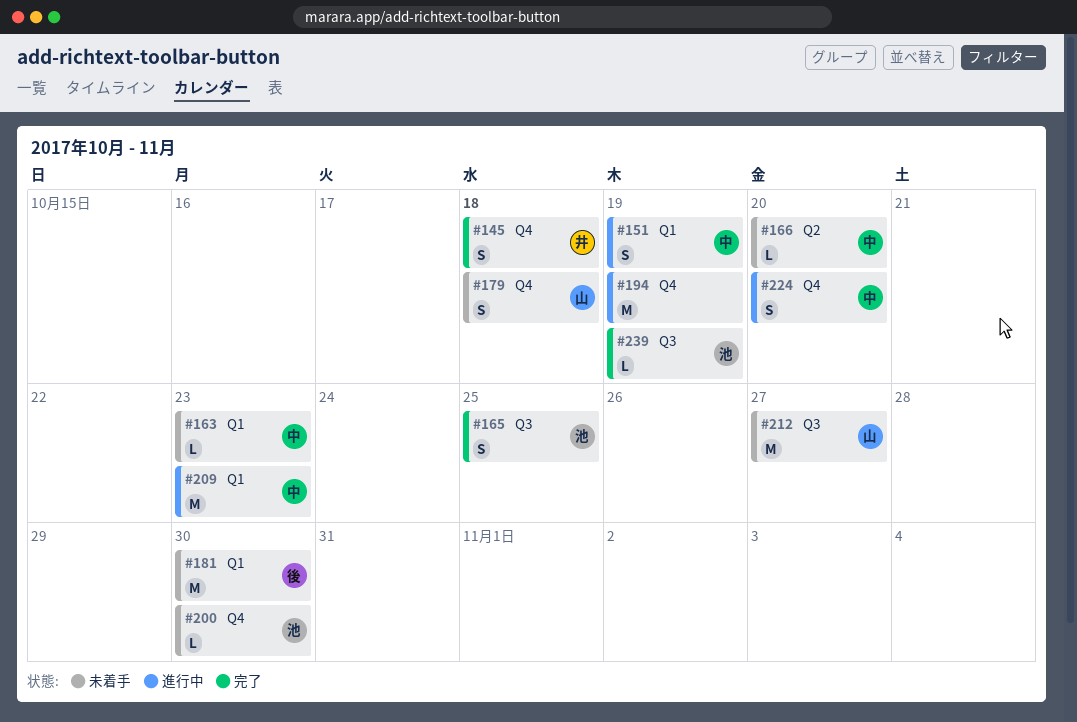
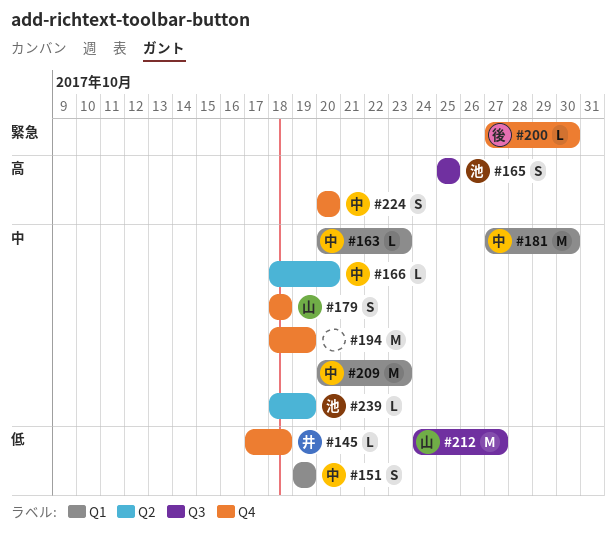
#145, estimate: S -> L
#181, owner: 後 -> 中
#200, owner: 池 -> 後
#239, label: Q3 -> Q2

